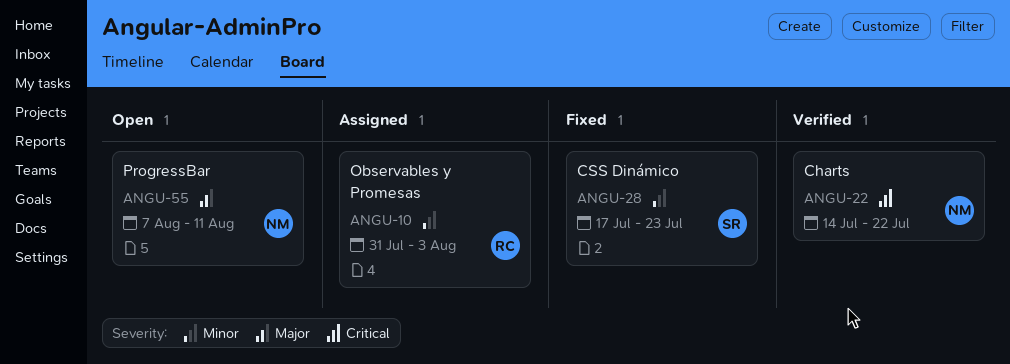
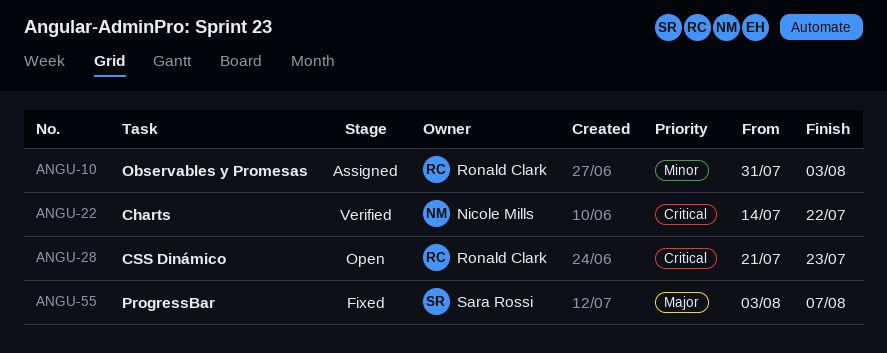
ANGU-28, status: Fixed -> Open
ANGU-28, owner: Sara Rossi -> Ronald Clark
ANGU-28, priority: Minor -> Critical
ANGU-28, start: Jul 17 -> Jul 21
ANGU-55, status: Open -> Fixed
ANGU-55, owner: Nicole Mills -> Sara Rossi
ANGU-55, start: Aug 7 -> Aug 3
ANGU-55, due: Aug 11 -> Aug 7

